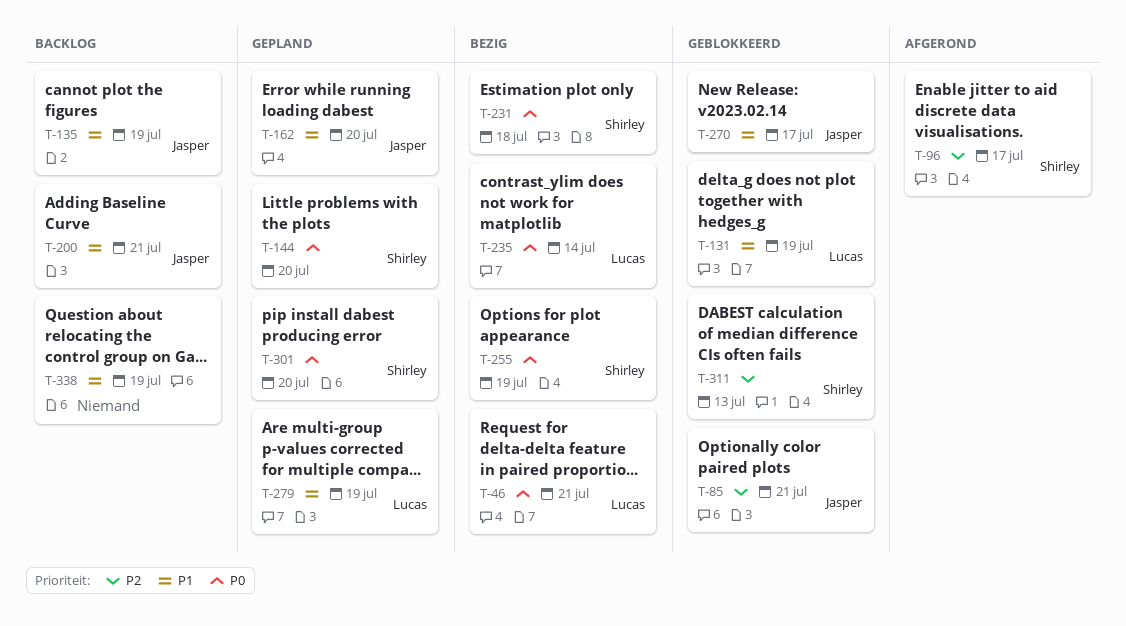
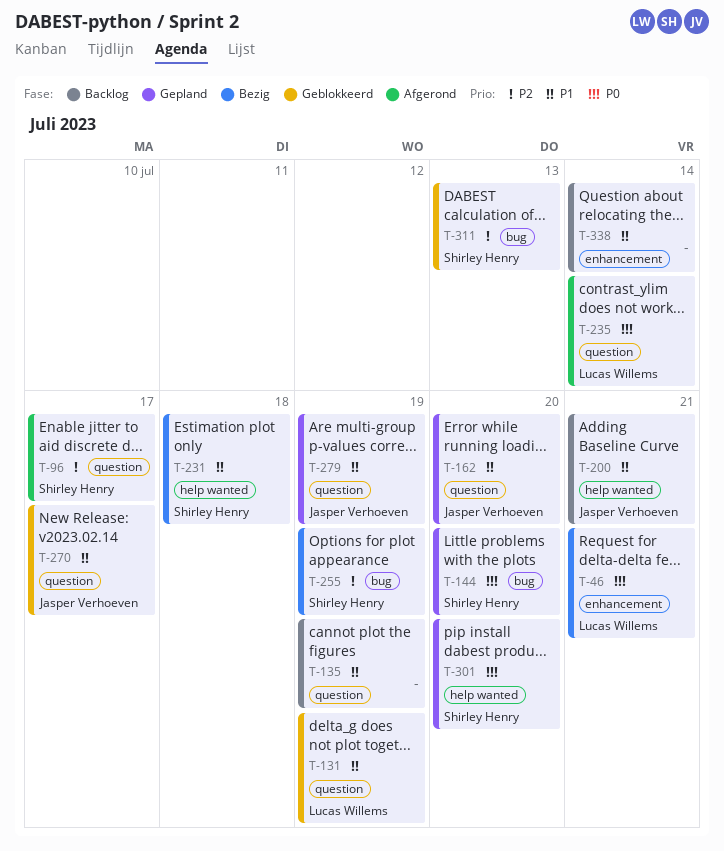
T-85: present -> none
T-135, owner: Jasper Verhoeven -> none
T-231, priority: P0 -> P1
T-235, status: Bezig -> Afgerond
T-255, priority: P0 -> P2
T-279, owner: Lucas Willems -> Jasper Verhoeven
T-338, due: Jul 19 -> Jul 14

